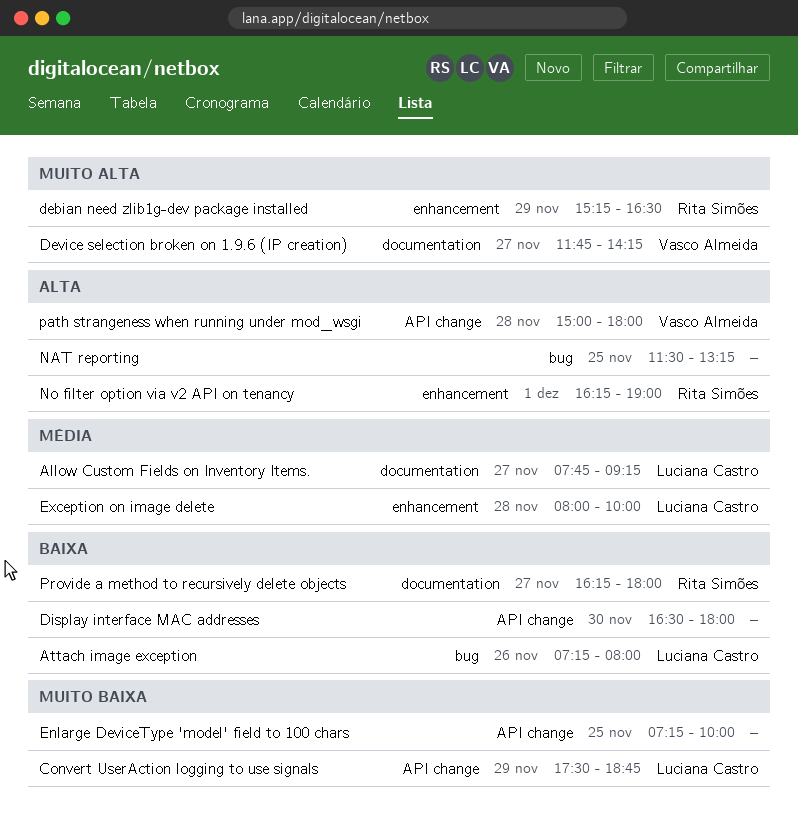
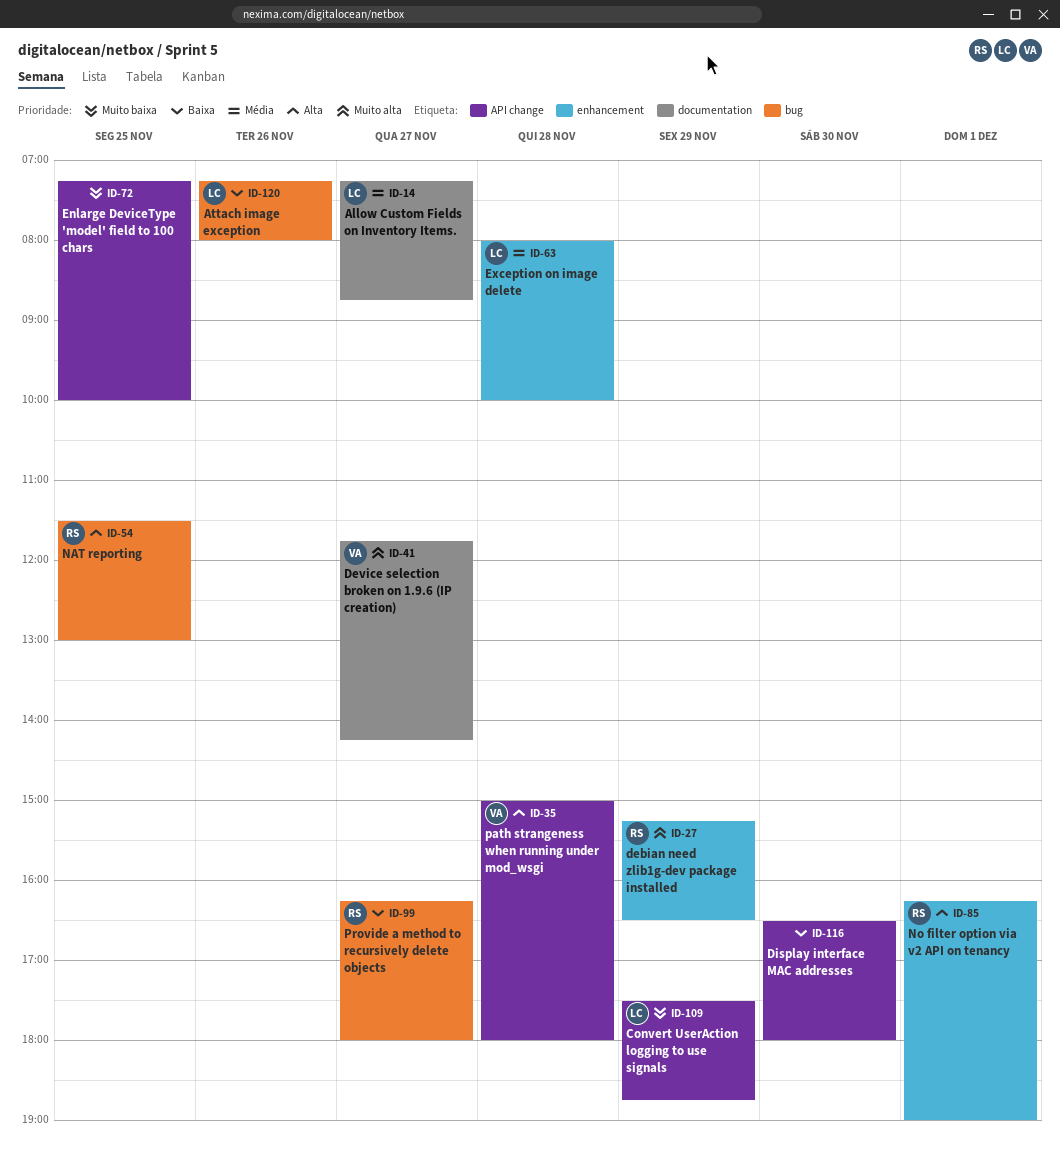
Allow Custom Fields on Inventory Items., begins: 07:45 -> 07:15
Allow Custom Fields on Inventory Items., ends: 09:15 -> 08:45
NAT reporting, owner: none -> Rita Simões
NAT reporting, ends: 13:15 -> 13:00
Provide a method to recursively delete objects, label: documentation -> bug

